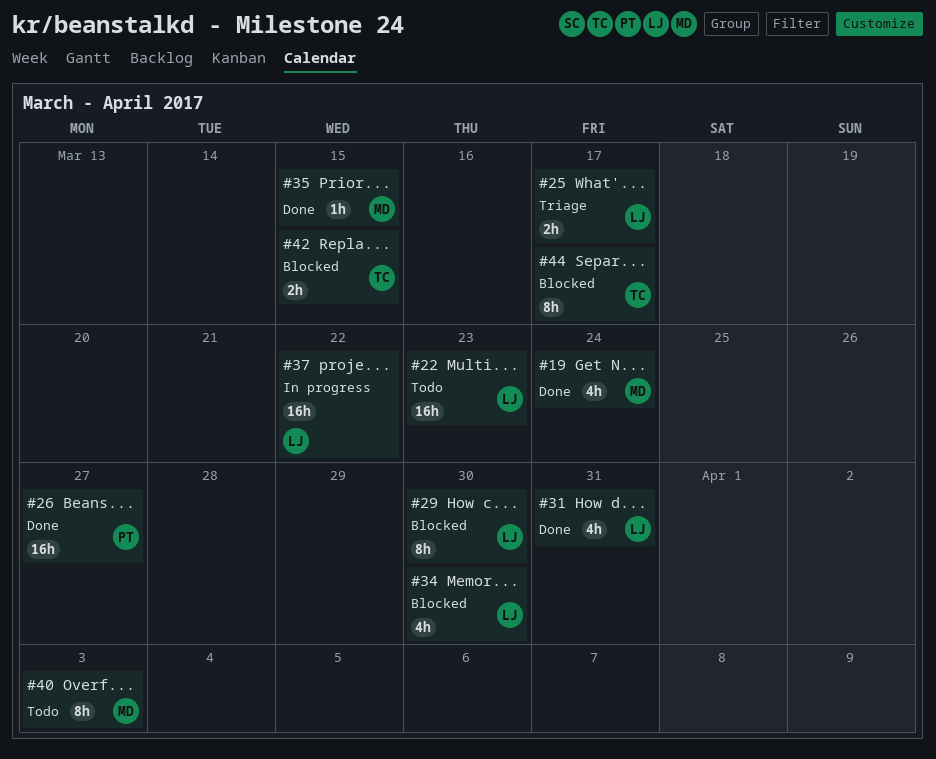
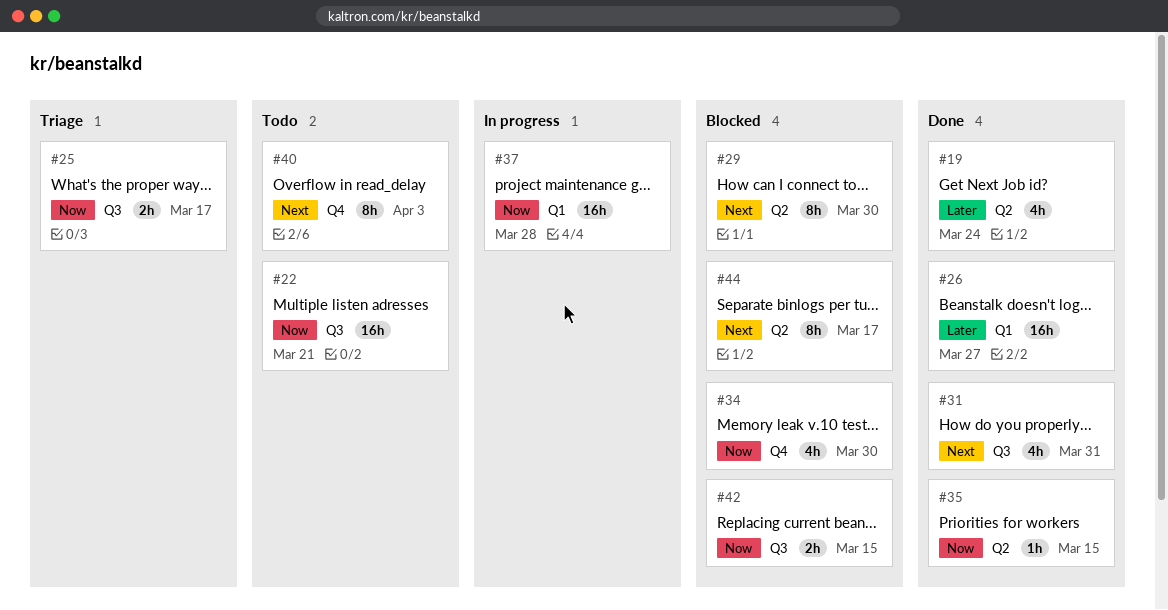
#22, due: Mar 23 -> Mar 21
#37, due: Mar 22 -> Mar 28

